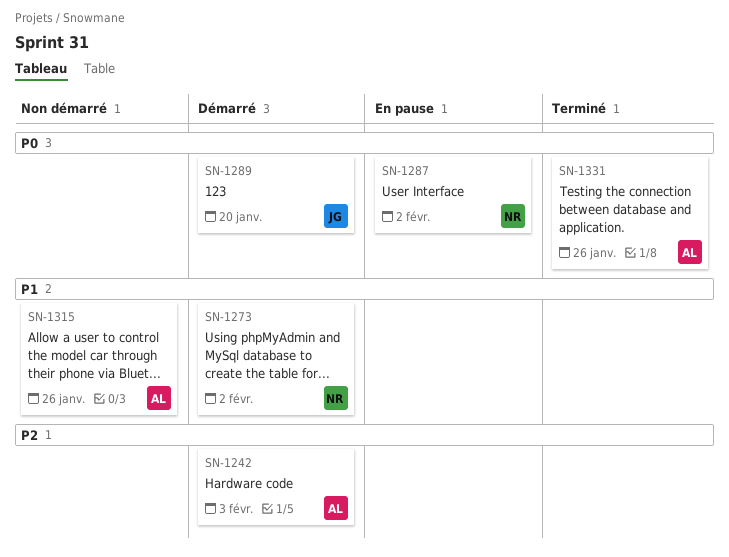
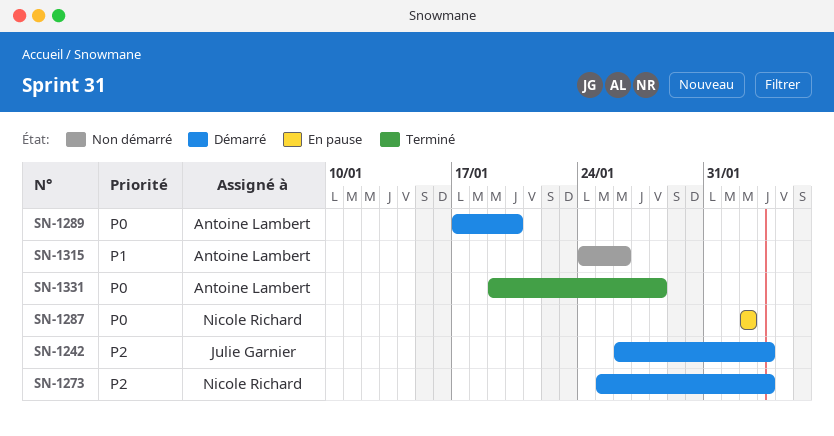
SN-1242, owner: Antoine Lambert -> Julie Garnier
SN-1273, priority: P1 -> P2
SN-1273, due: Feb 2 -> Feb 3
SN-1289, owner: Julie Garnier -> Antoine Lambert
SN-1331, due: Jan 26 -> Jan 28

